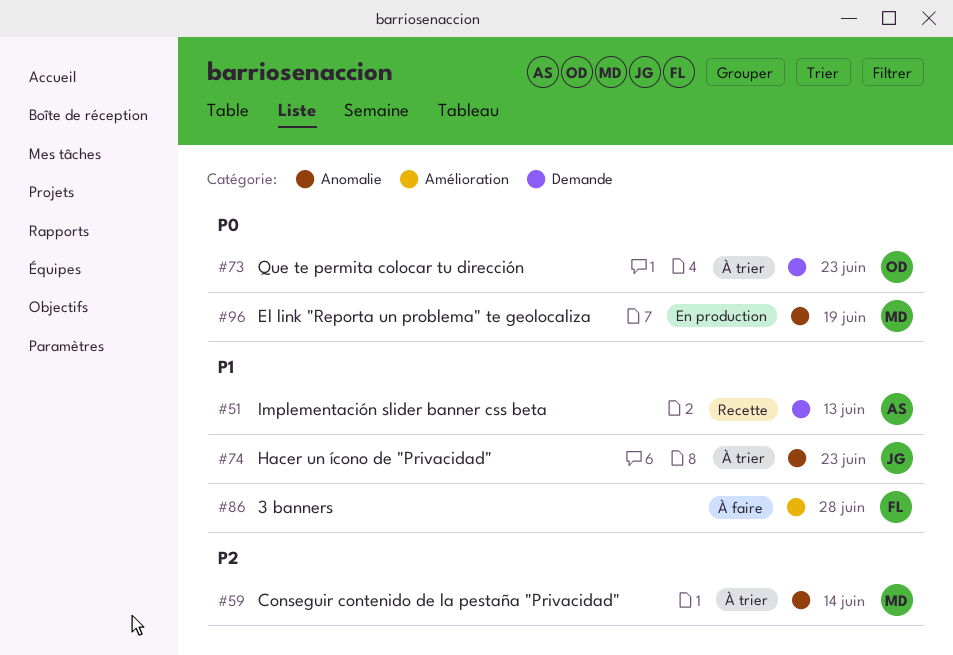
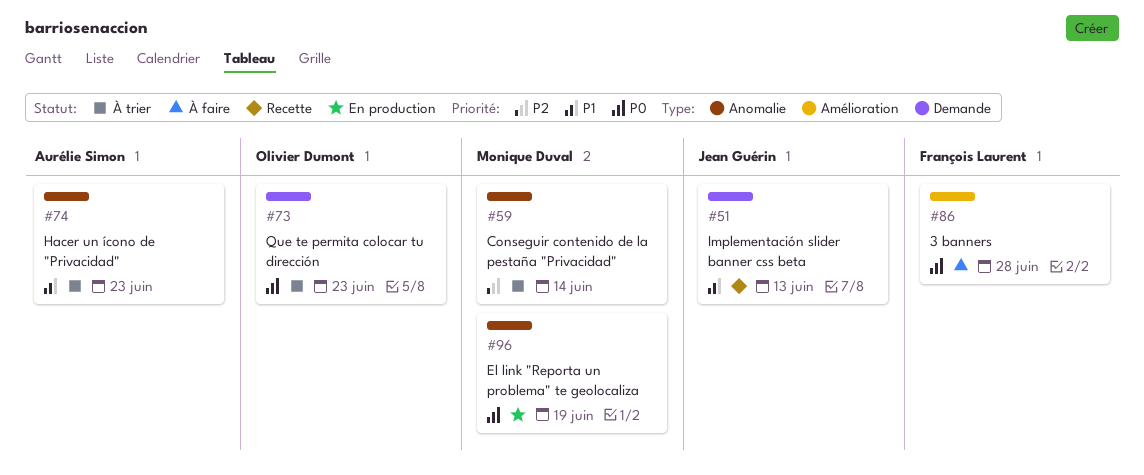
#51, owner: Aurélie Simon -> Jean Guérin
#74, owner: Jean Guérin -> Aurélie Simon
#86, priority: P1 -> P0

